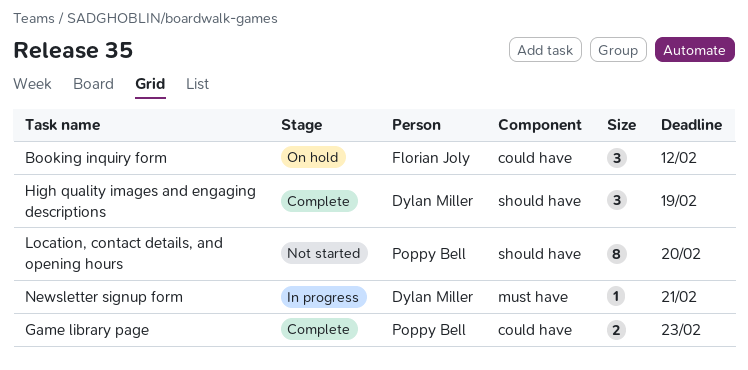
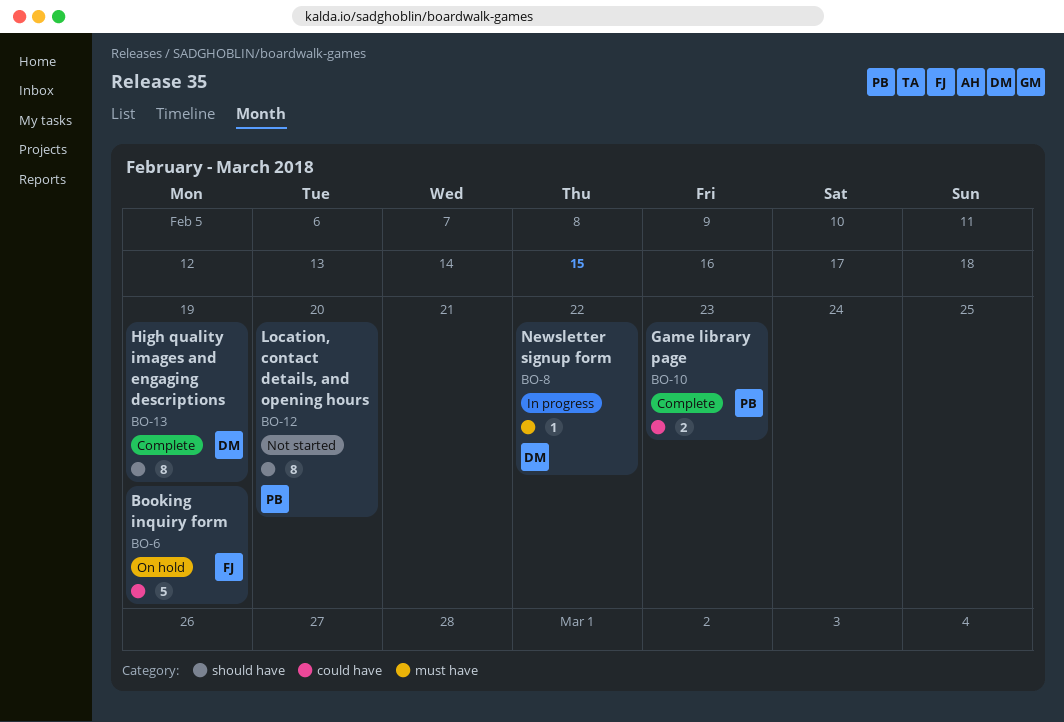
Booking inquiry form, estimate: 3 -> 5
Booking inquiry form, due: Feb 12 -> Feb 19
High quality images and engaging descriptions, estimate: 3 -> 8
Newsletter signup form, due: Feb 21 -> Feb 22

